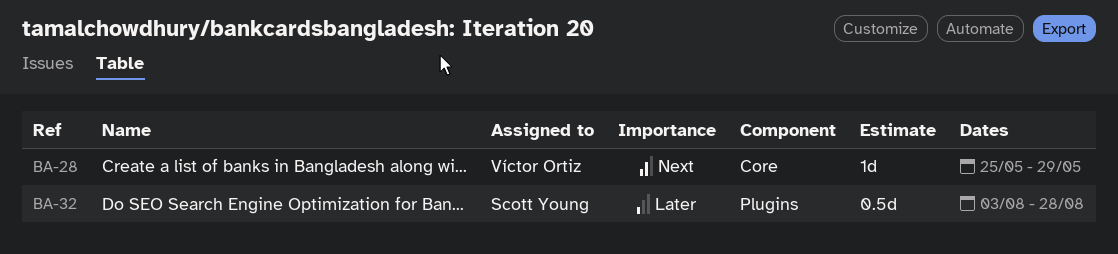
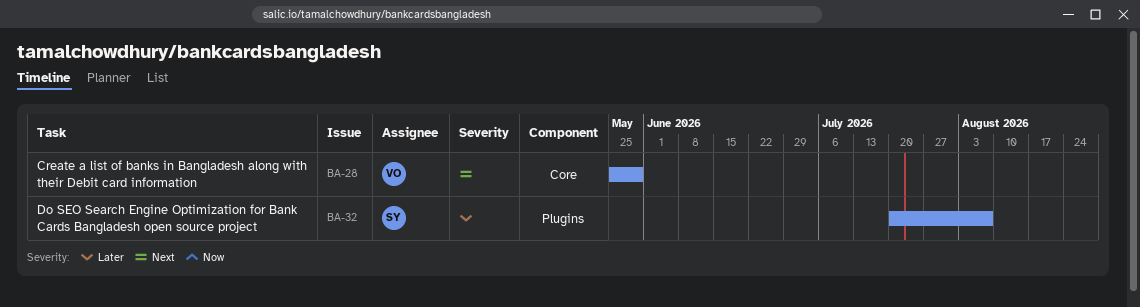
BA-32, start: Aug 3 -> Jul 20
BA-32, due: Aug 28 -> Aug 7

